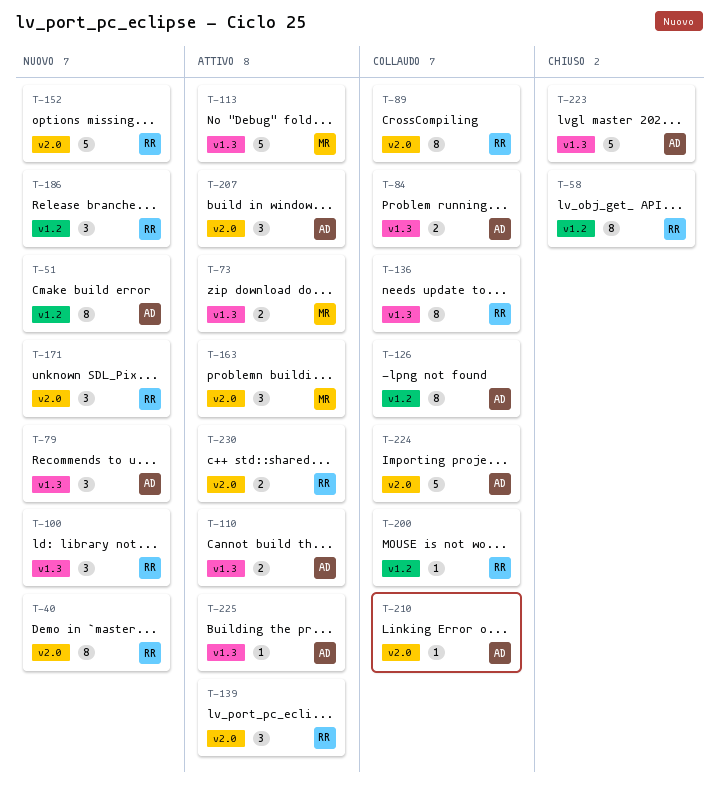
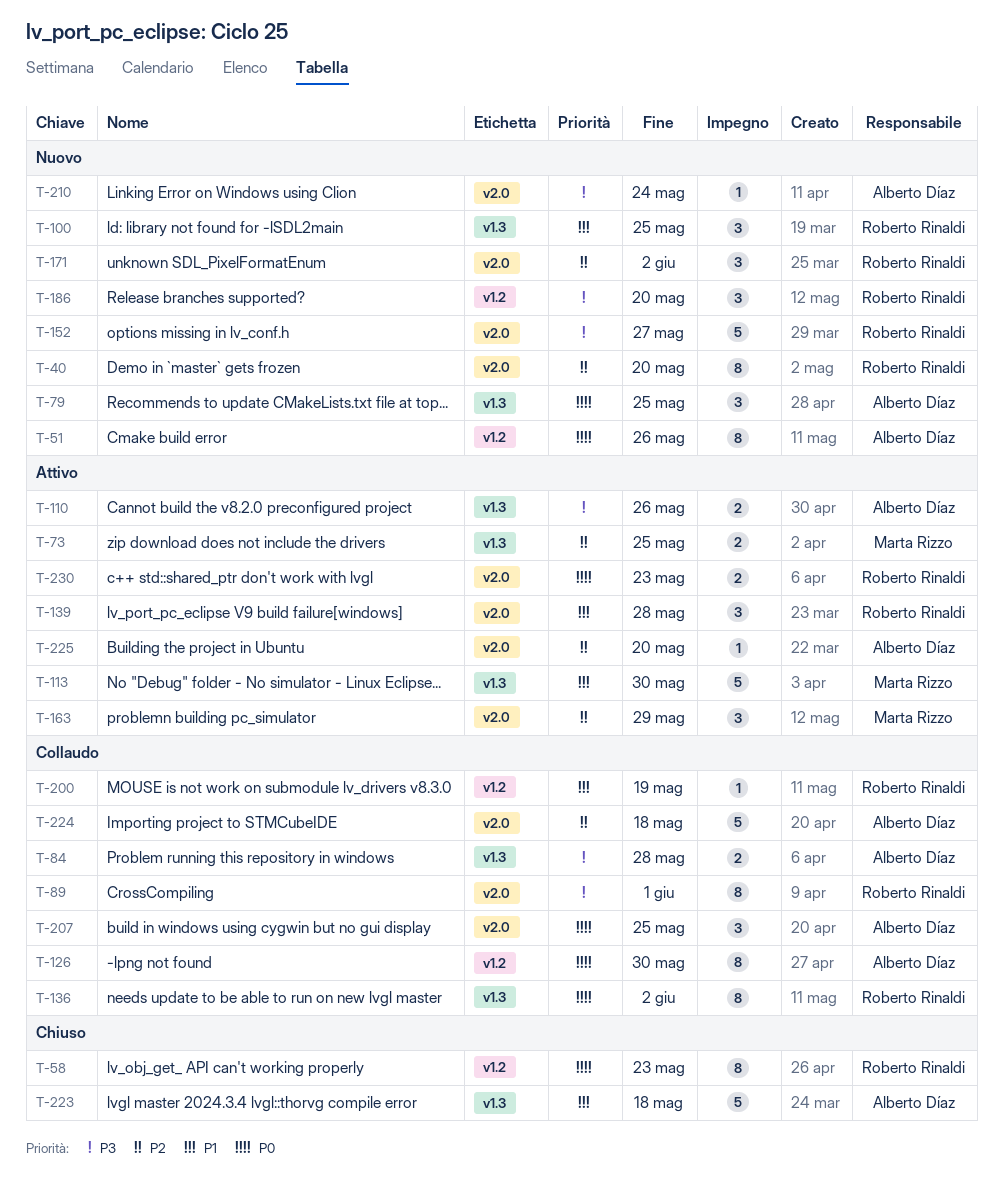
T-207, status: Attivo -> Collaudo
T-210, status: Collaudo -> Nuovo
T-225, label: v1.3 -> v2.0

